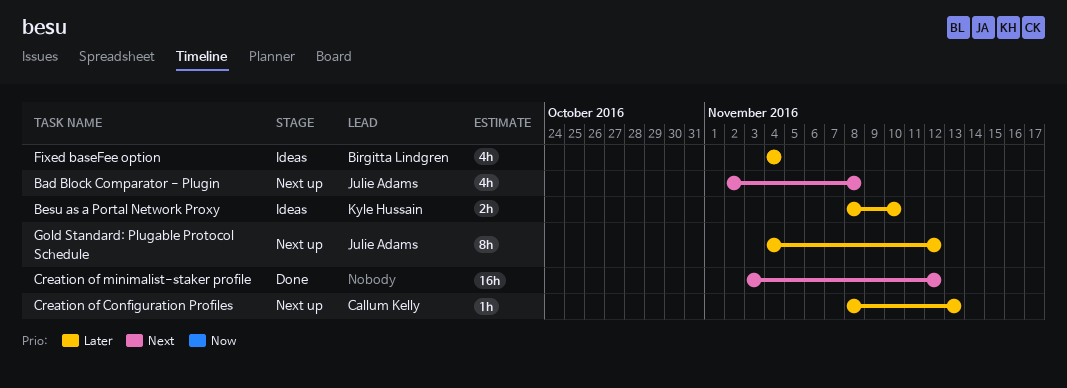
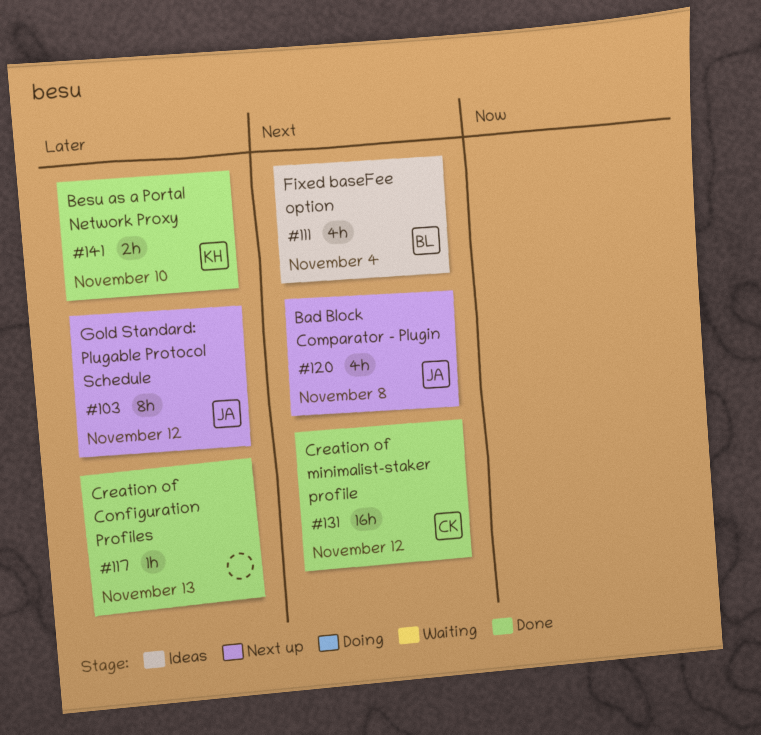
Besu as a Portal Network Proxy, status: Ideas -> Done
Creation of Configuration Profiles, status: Next up -> Done
Creation of Configuration Profiles, owner: Callum Kelly -> none
Creation of minimalist-staker profile, owner: none -> Callum Kelly
Fixed baseFee option, priority: Later -> Next

